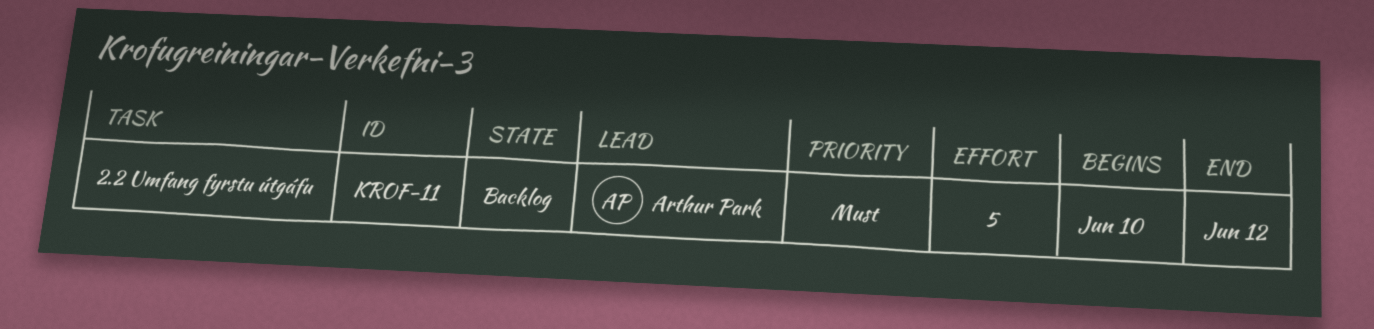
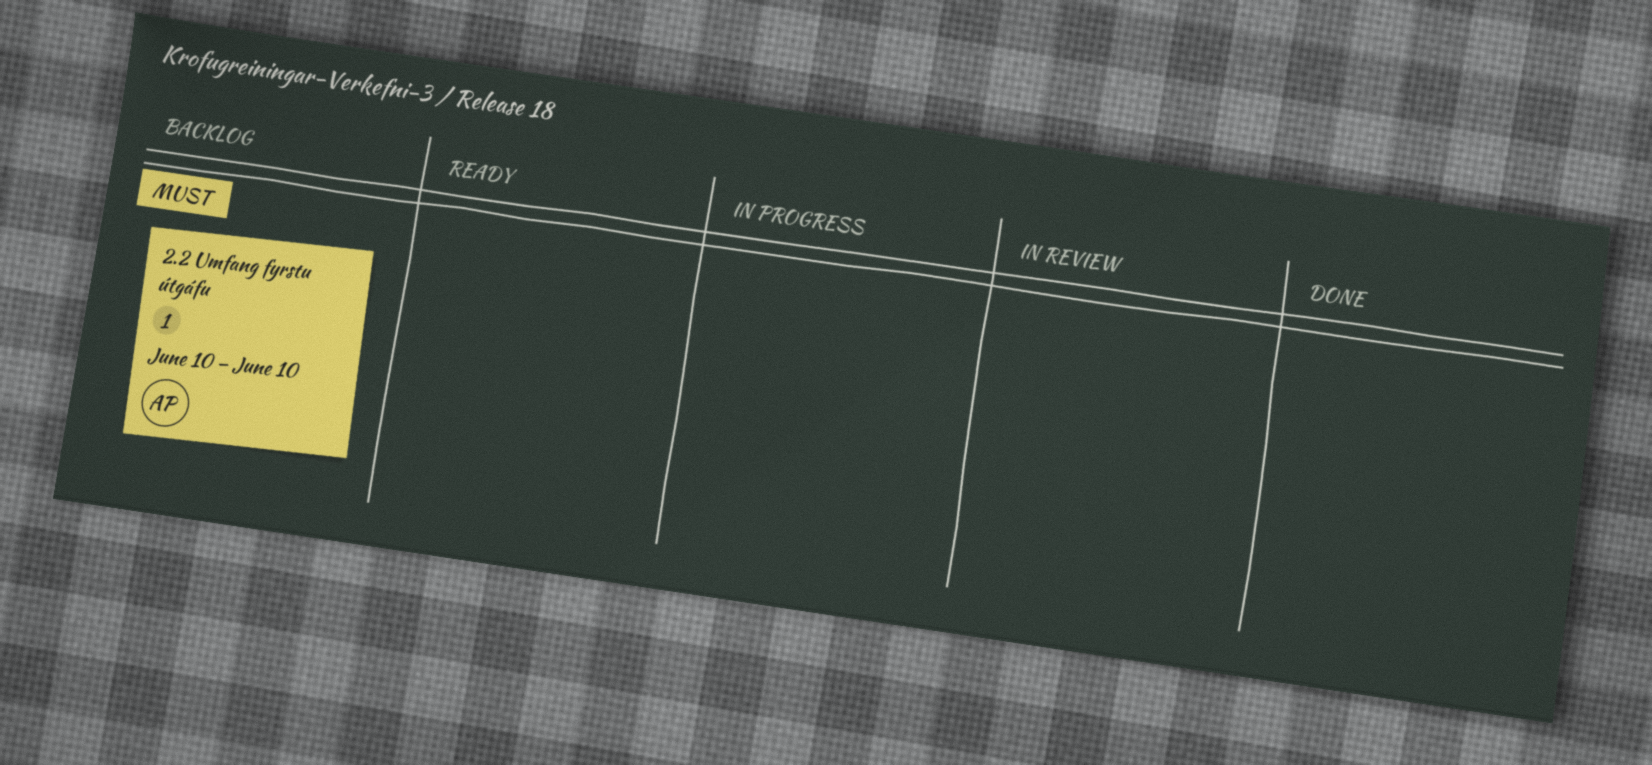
2.2 Umfang fyrstu útgáfu, estimate: 5 -> 1
2.2 Umfang fyrstu útgáfu, due: Jun 12 -> Jun 10

